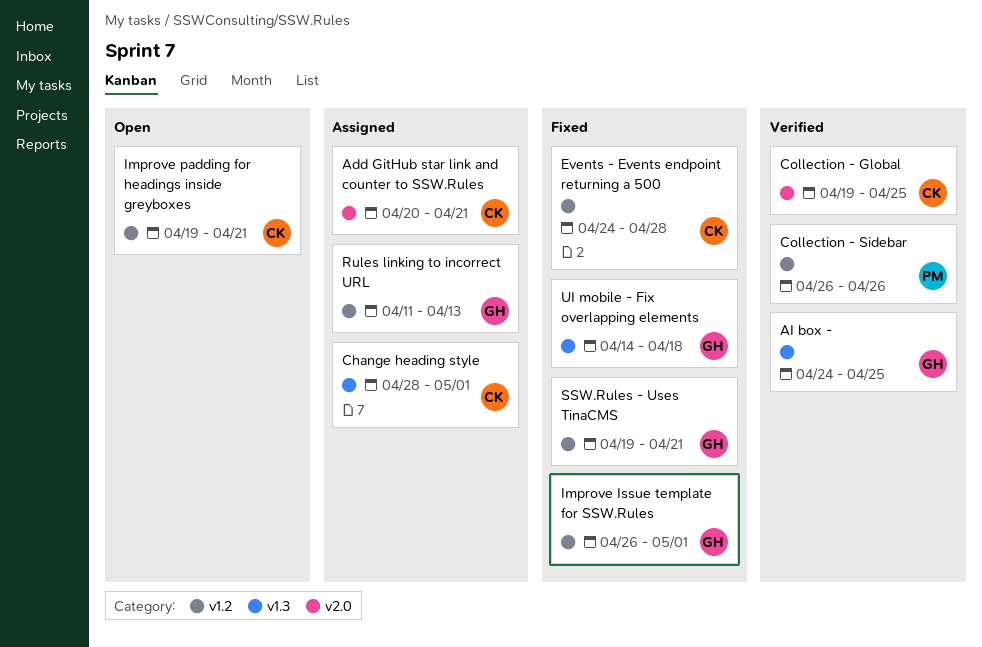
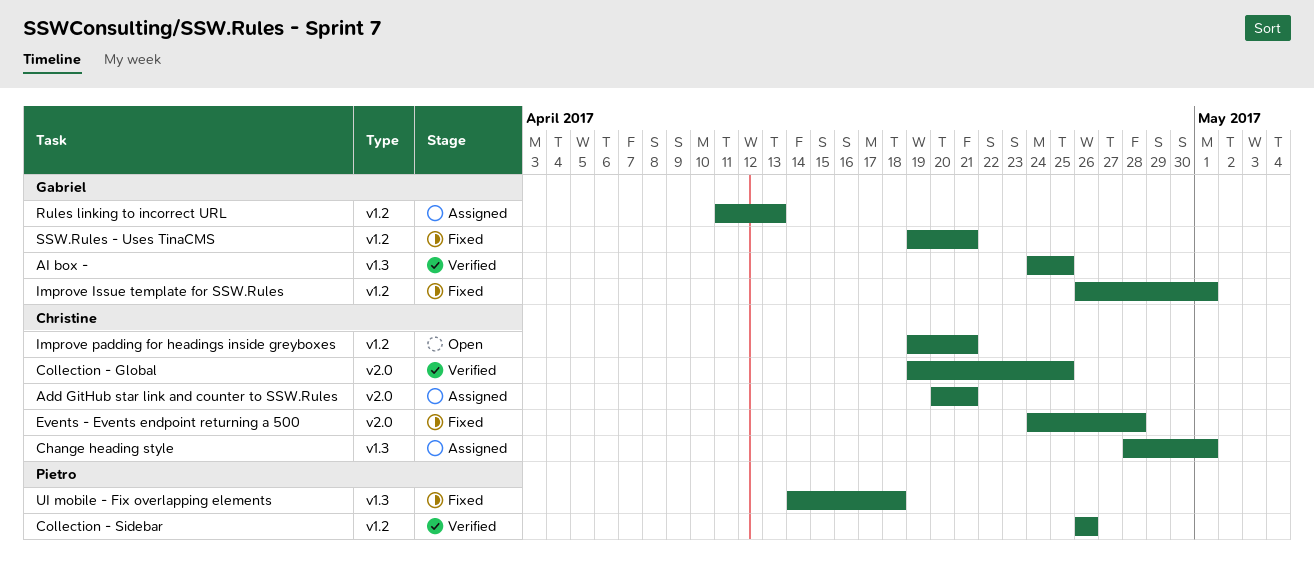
Events - Events endpoint returning a 500, label: v1.2 -> v2.0
UI mobile - Fix overlapping elements, owner: Gabriel -> Pietro

